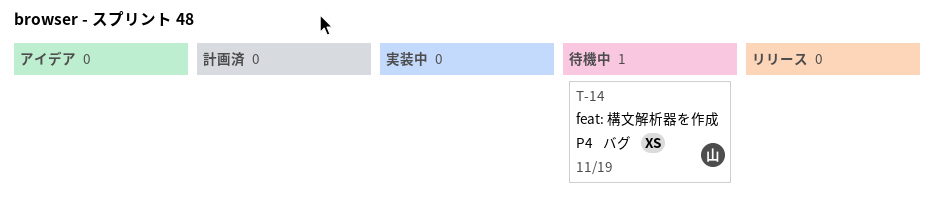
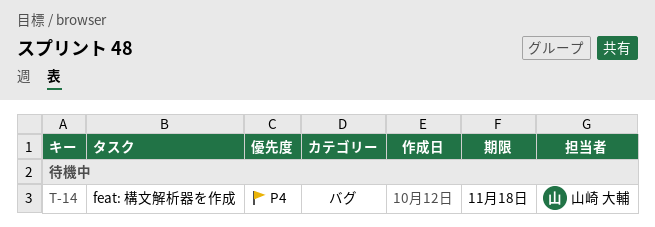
T-14, due: Nov 19 -> Nov 18

